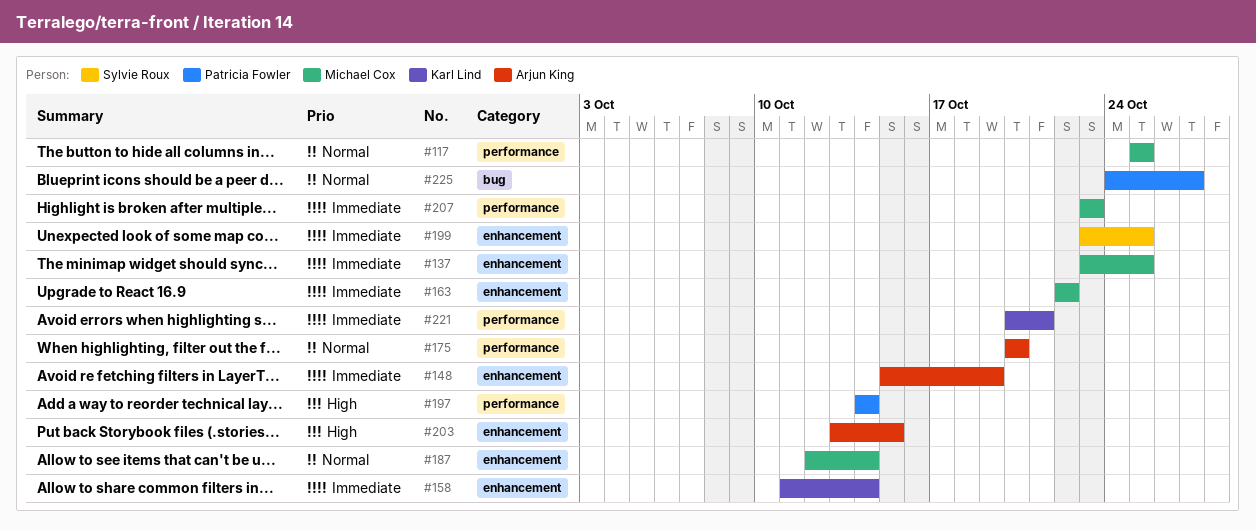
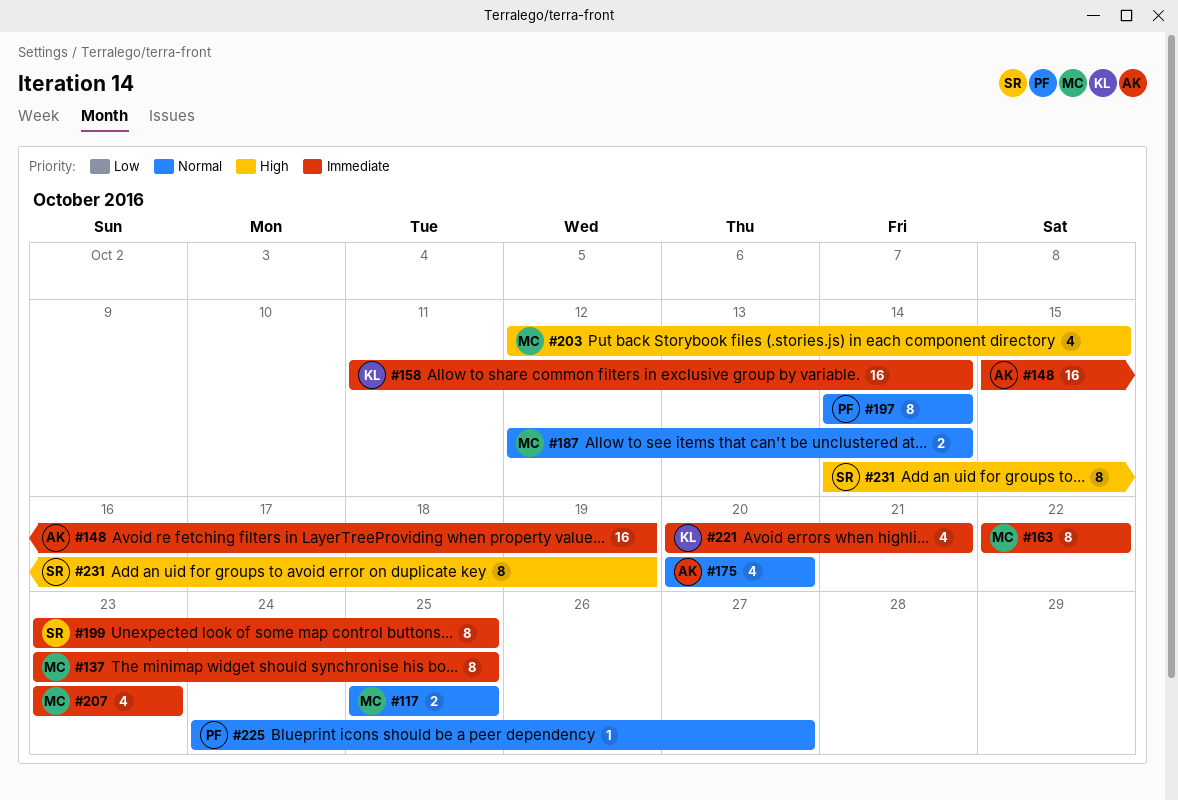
#197, priority: High -> Normal
#203, owner: Arjun King -> Michael Cox
#203, start: Oct 13 -> Oct 12
#231: none -> present

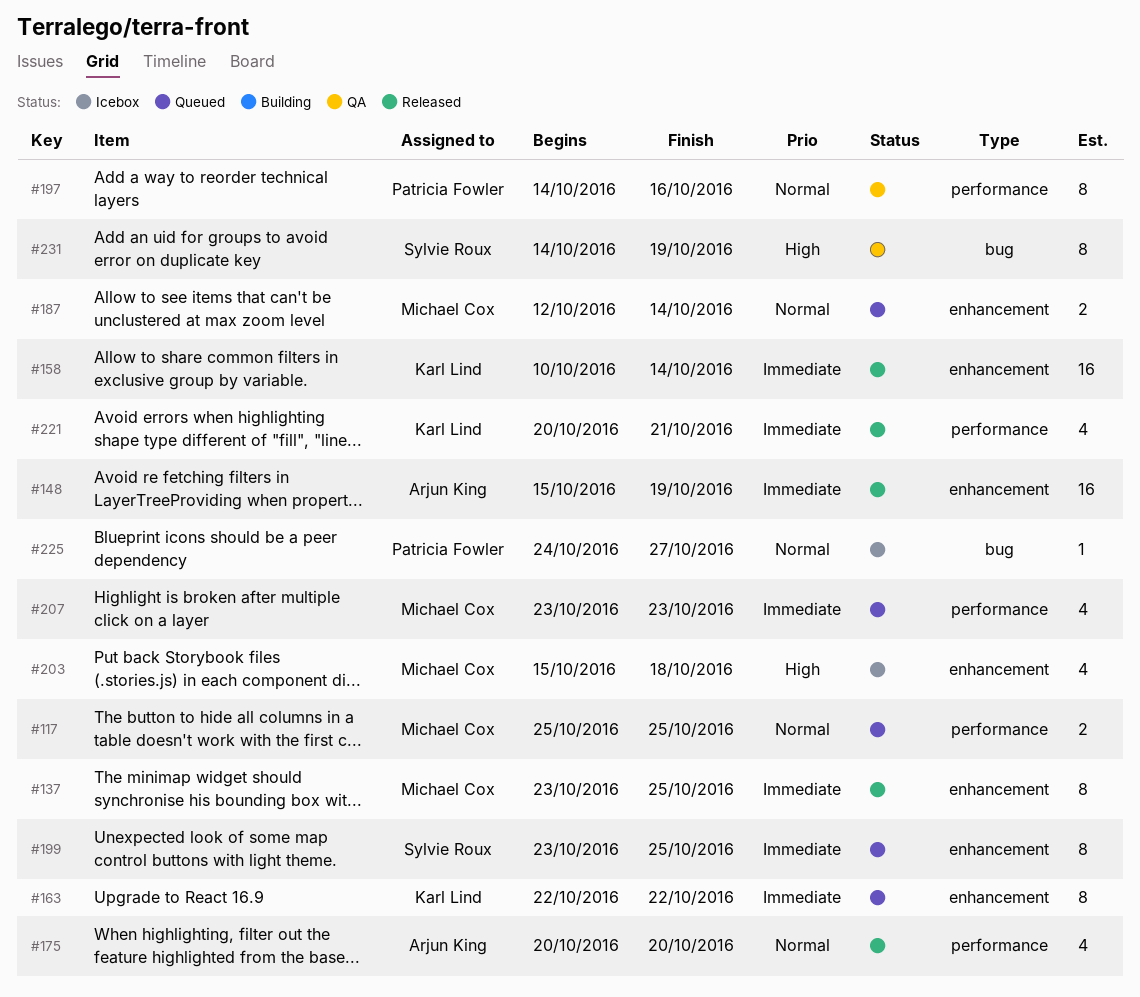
#158, start: Oct 11 -> Oct 10
#163, owner: Michael Cox -> Karl Lind
#197, due: Oct 14 -> Oct 16
#203, start: Oct 12 -> Oct 15
#203, due: Oct 15 -> Oct 18

